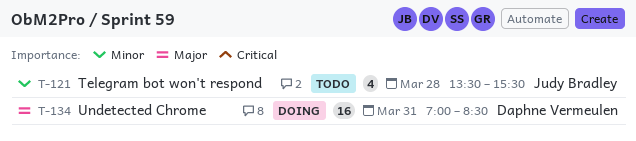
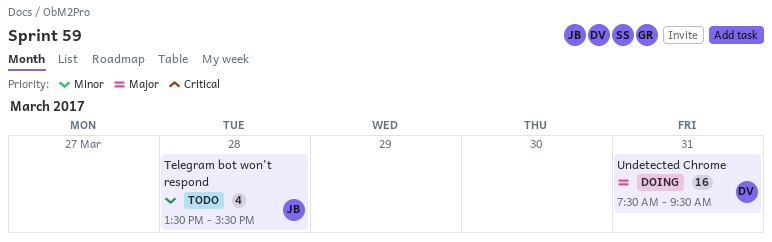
Undetected Chrome, begins: 07:00 -> 07:30
Undetected Chrome, ends: 08:30 -> 09:30

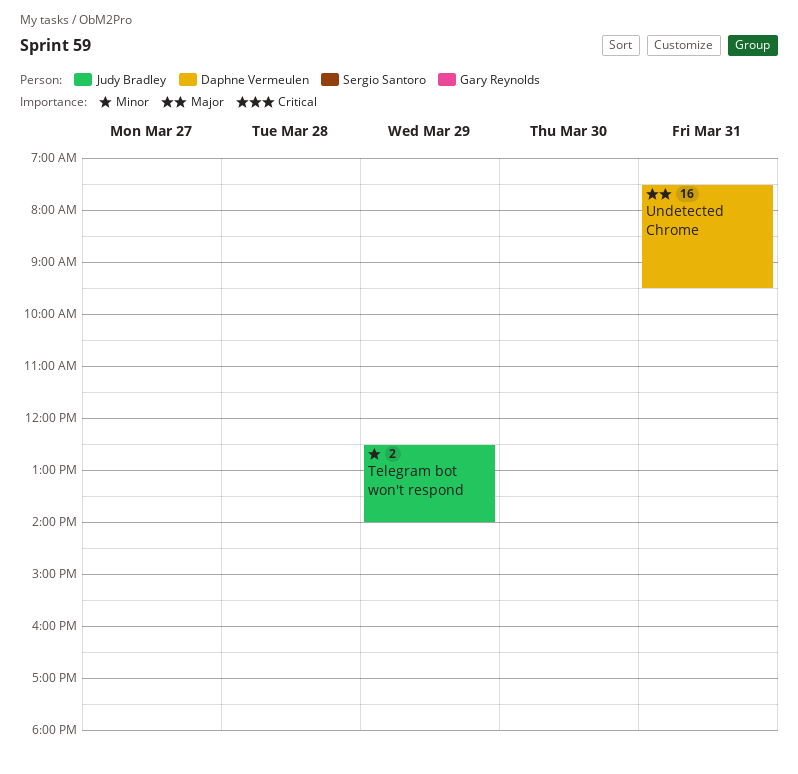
Telegram bot won't respond, estimate: 4 -> 2
Telegram bot won't respond, day: Mar 28 -> Mar 29
Telegram bot won't respond, begins: 13:30 -> 12:30
Telegram bot won't respond, ends: 15:30 -> 14:00

